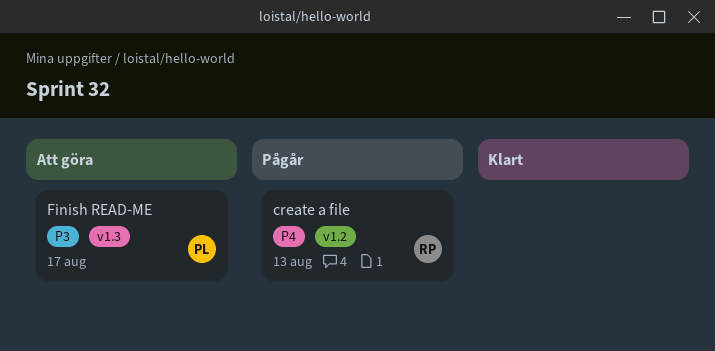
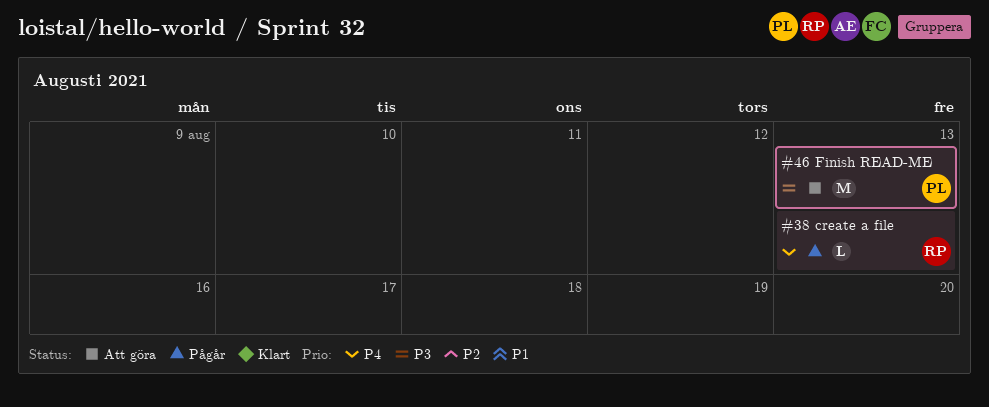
Finish READ-ME, due: Aug 17 -> Aug 13

